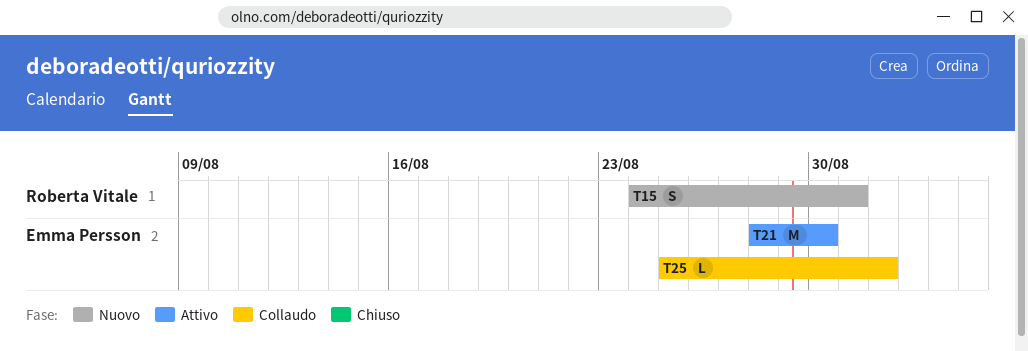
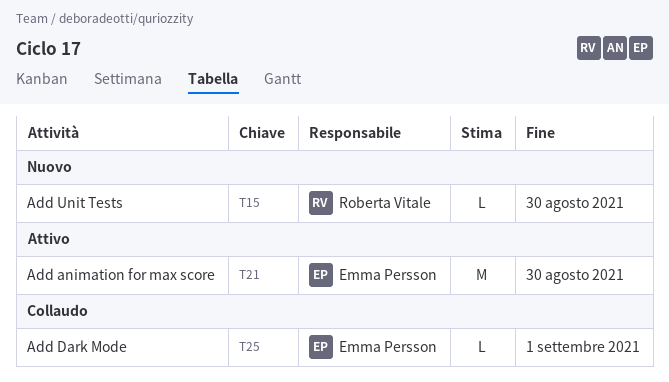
T15, estimate: S -> L
T15, due: Aug 31 -> Aug 30

